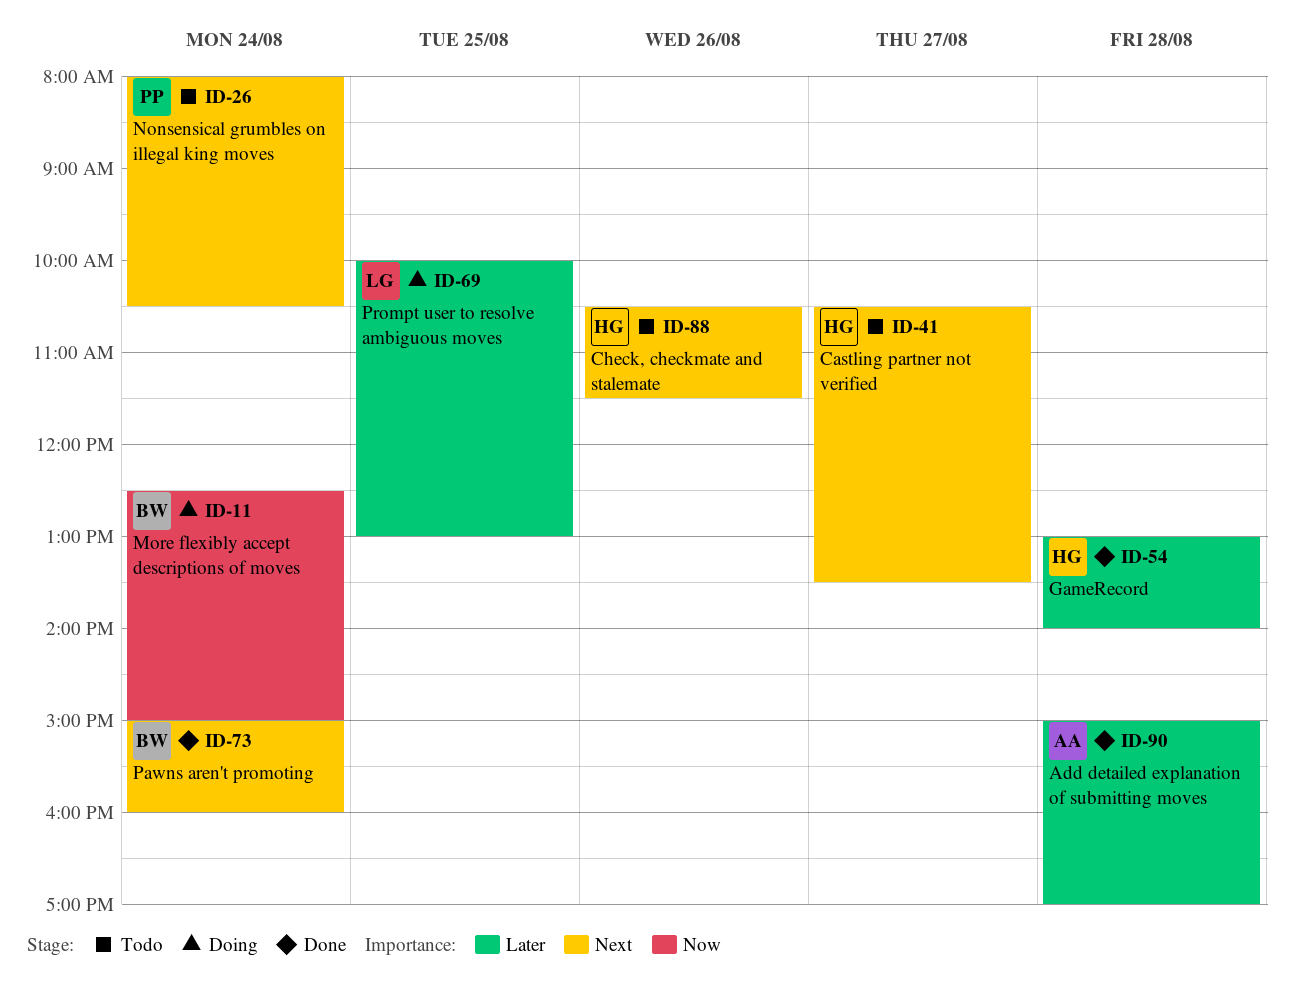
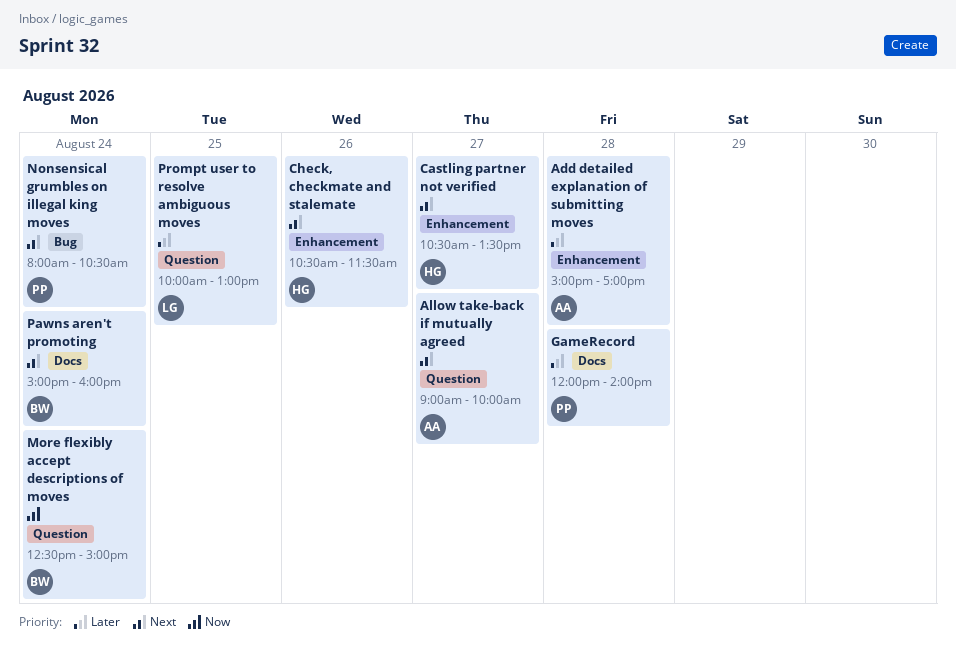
Allow take-back if mutually agreed: none -> present
GameRecord, owner: HG -> PP
GameRecord, begins: 13:00 -> 12:00

